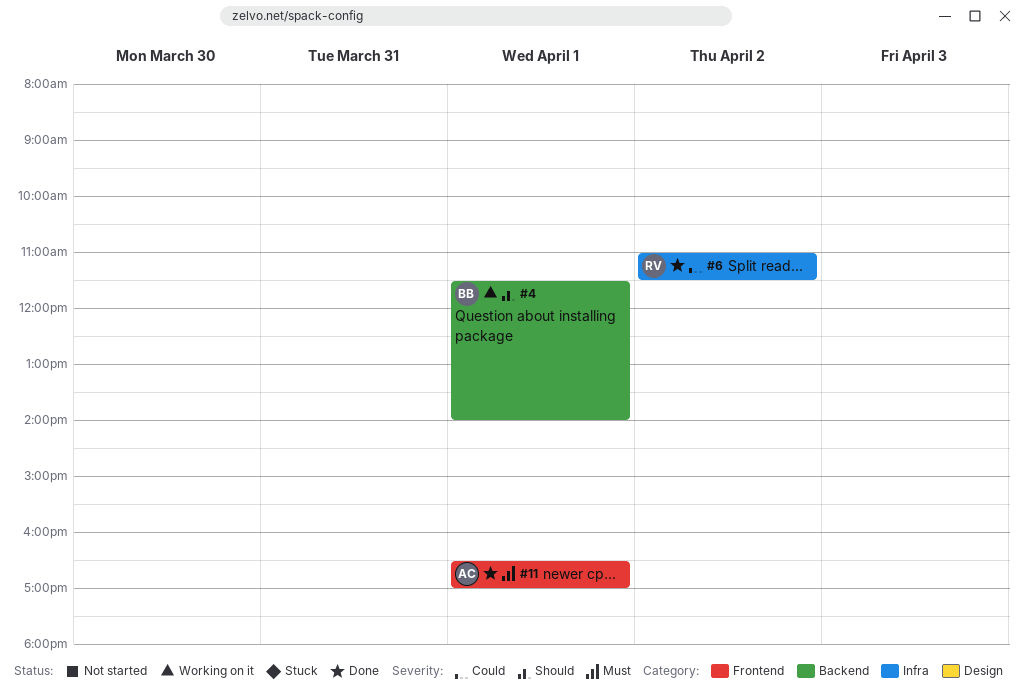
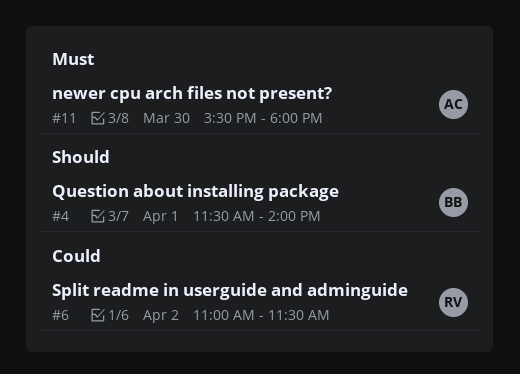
#11, day: Apr 1 -> Mar 30
#11, begins: 16:30 -> 15:30
#11, ends: 17:00 -> 18:00

